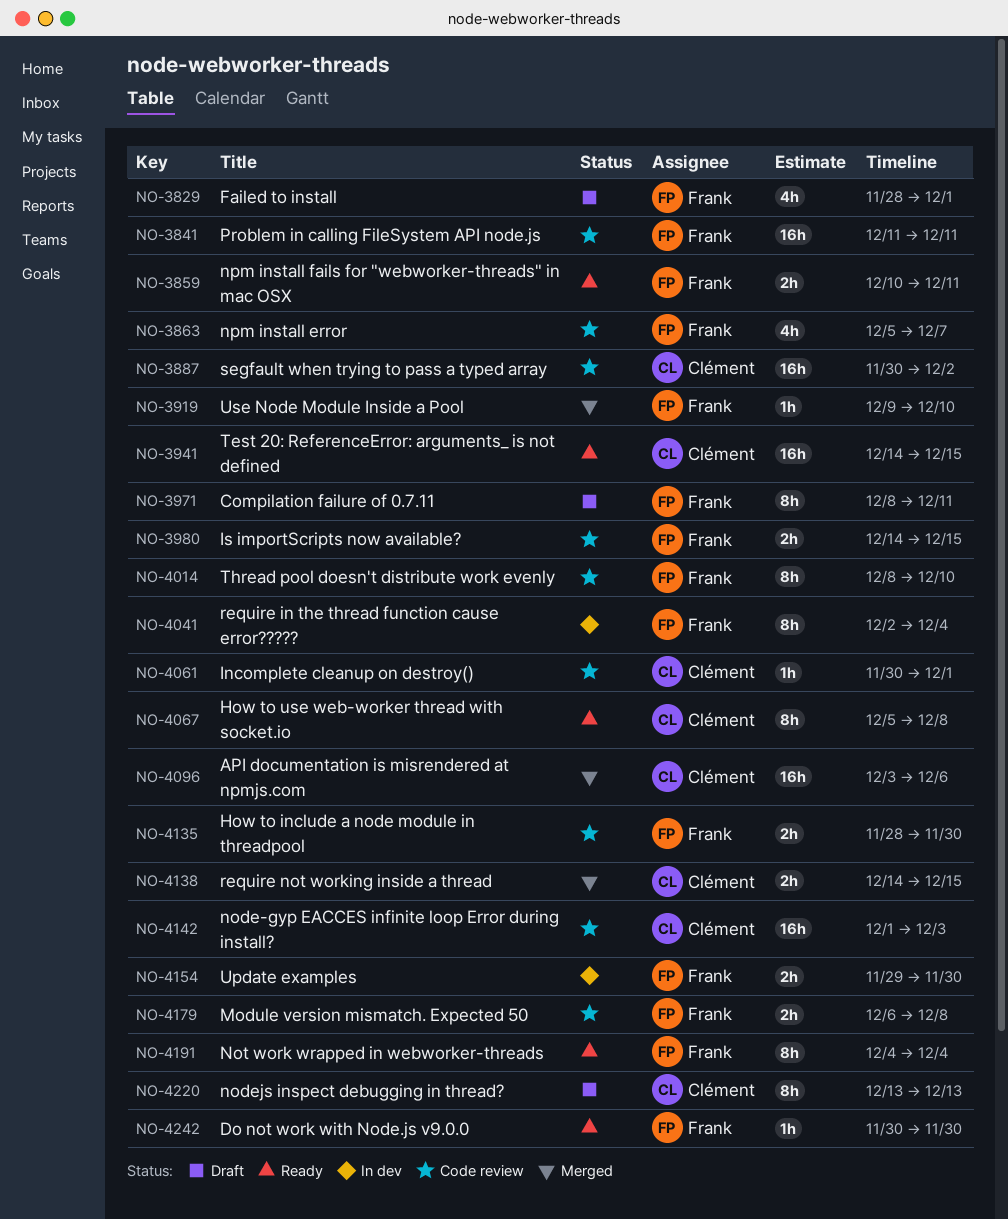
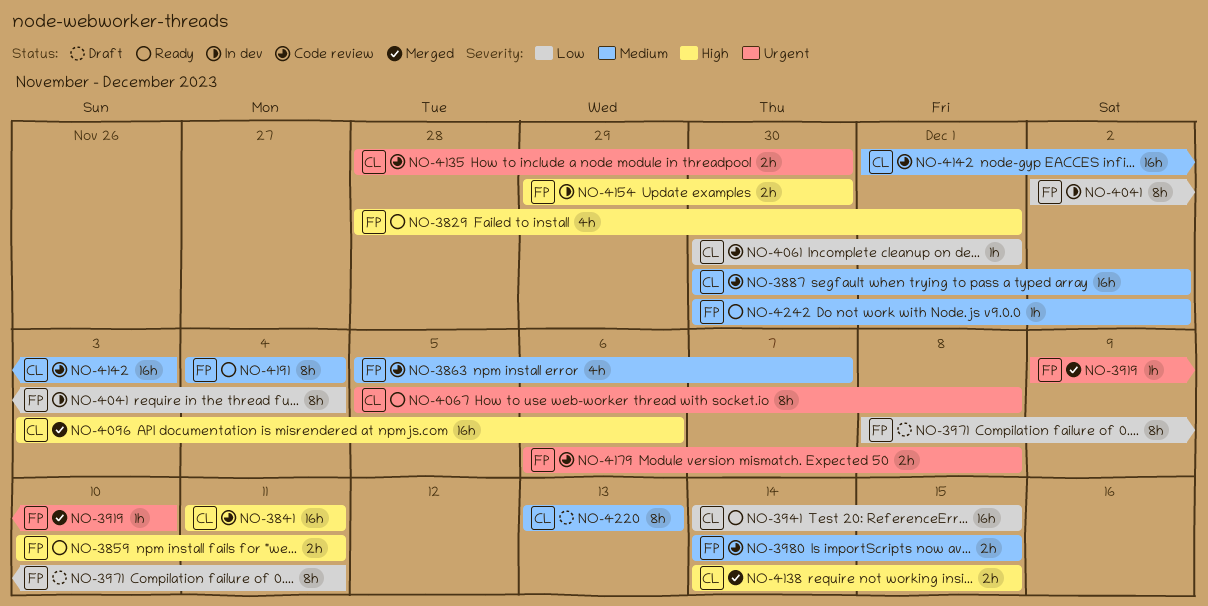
NO-3829, status: Draft -> Ready
NO-3841, owner: Frank -> Clément
NO-4014: present -> none
NO-4135, owner: Frank -> Clément
NO-4242, due: Nov 30 -> Dec 2

